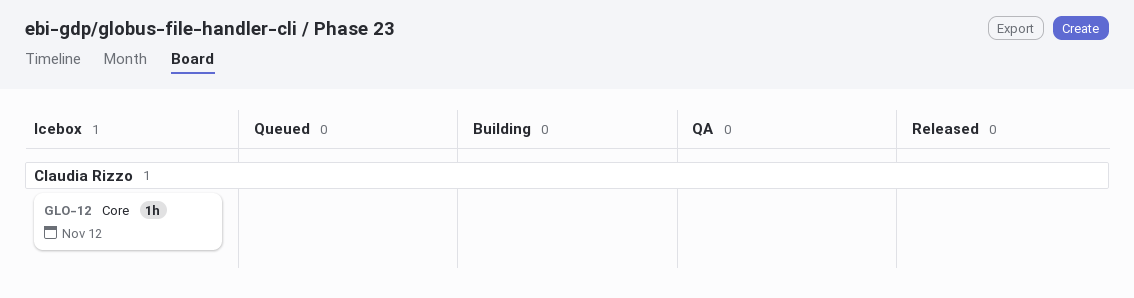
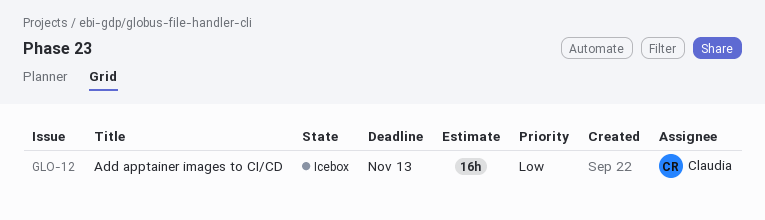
GLO-12, estimate: 1h -> 16h
GLO-12, due: Nov 12 -> Nov 13

